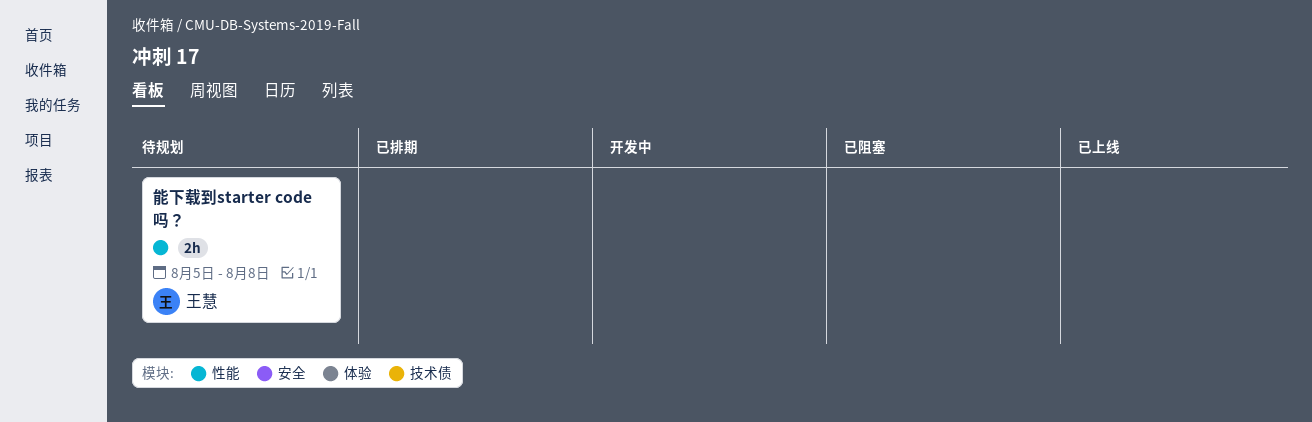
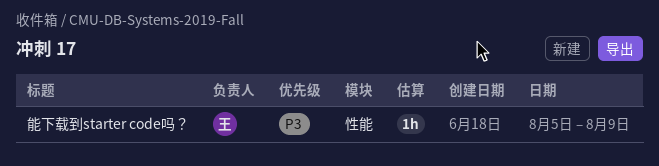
能下载到starter code吗？, estimate: 2h -> 1h
能下载到starter code吗？, due: Aug 8 -> Aug 9

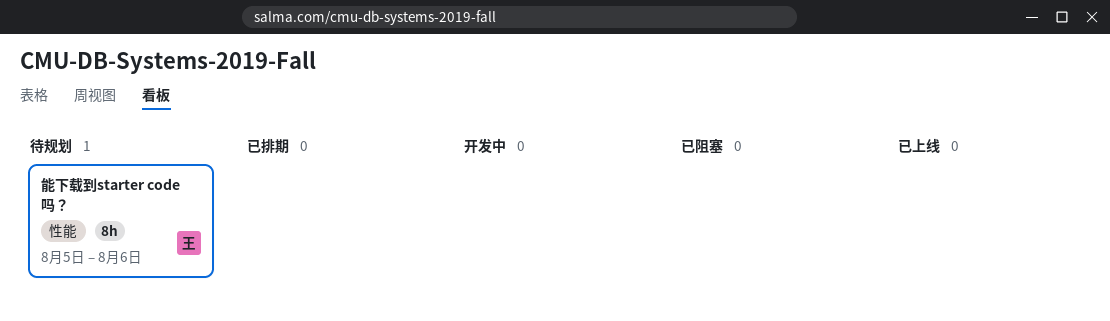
能下载到starter code吗？, estimate: 1h -> 8h
能下载到starter code吗？, due: Aug 9 -> Aug 6

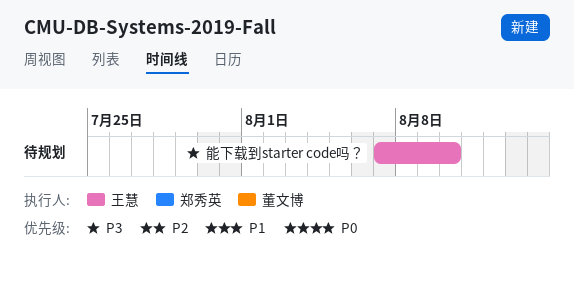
能下载到starter code吗？, start: Aug 5 -> Aug 7
能下载到starter code吗？, due: Aug 6 -> Aug 10

